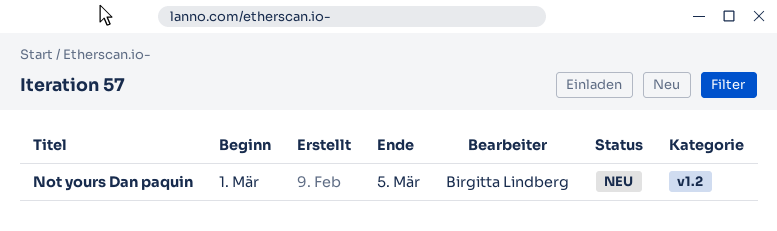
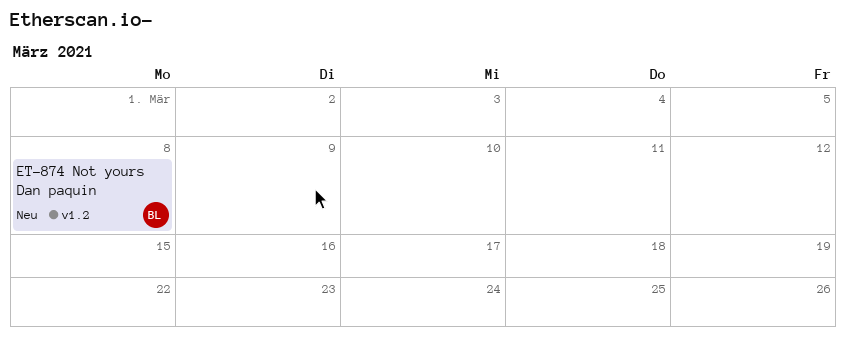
Not yours Dan paquin, due: Mar 5 -> Mar 8

